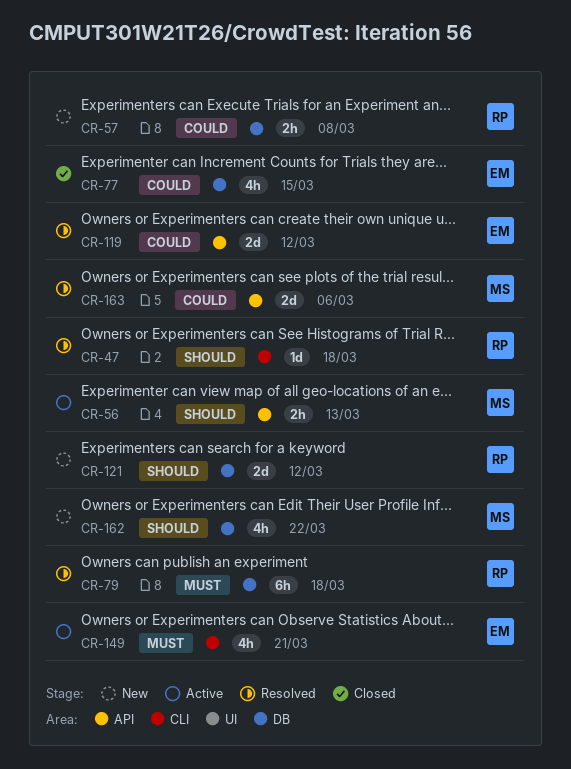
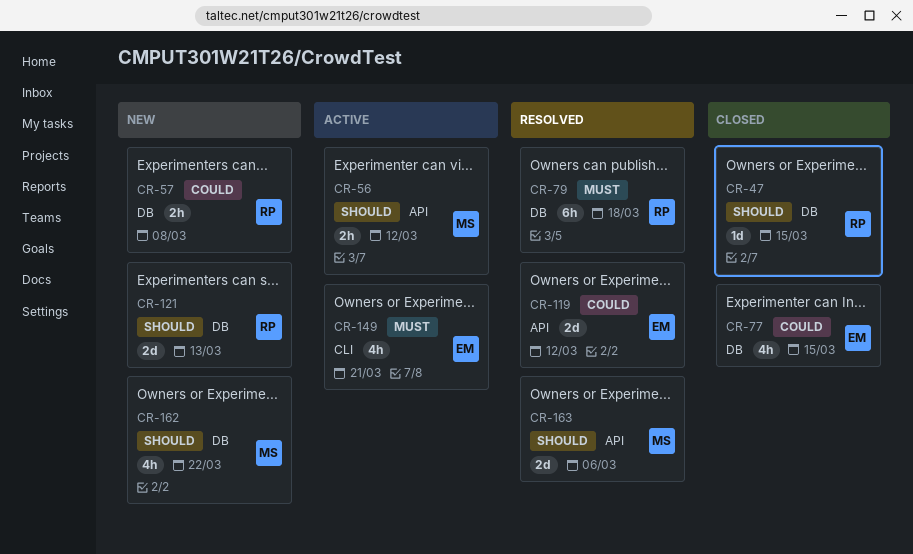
CR-47, status: Resolved -> Closed
CR-47, label: CLI -> DB
CR-47, due: Mar 18 -> Mar 15
CR-56, due: Mar 13 -> Mar 12
CR-121, due: Mar 12 -> Mar 13
CR-163, priority: Could -> Should

